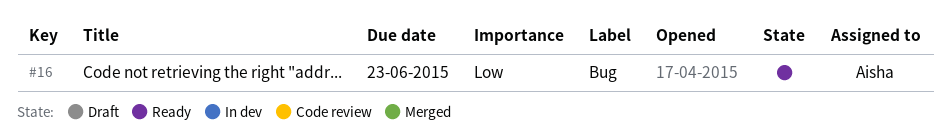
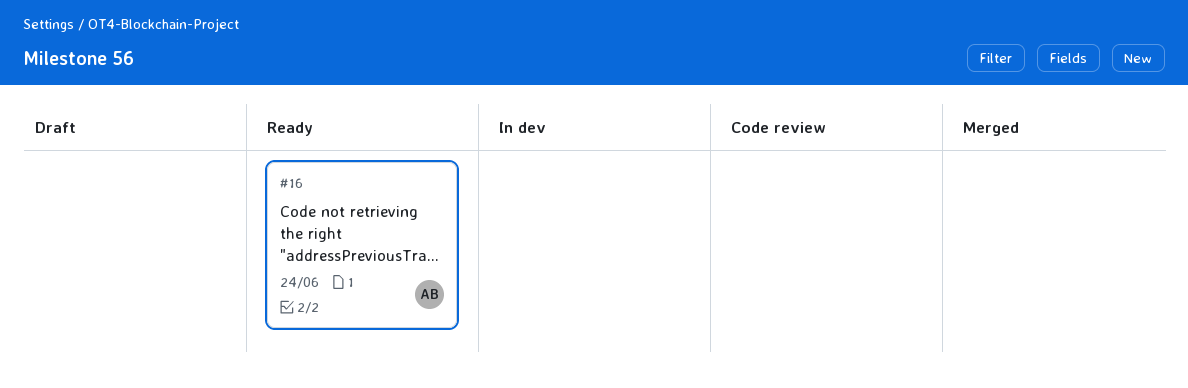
#16, due: Jun 23 -> Jun 24

